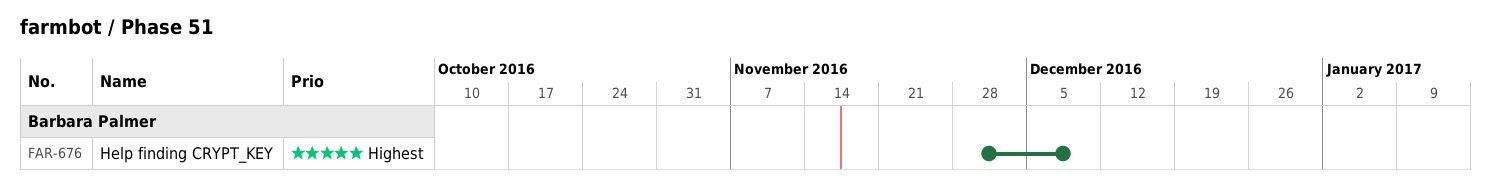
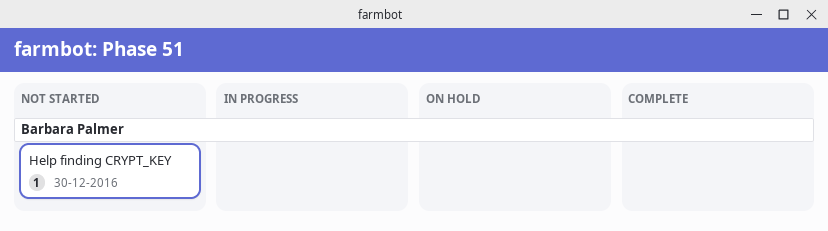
Help finding CRYPT_KEY, due: Dec 9 -> Dec 30

